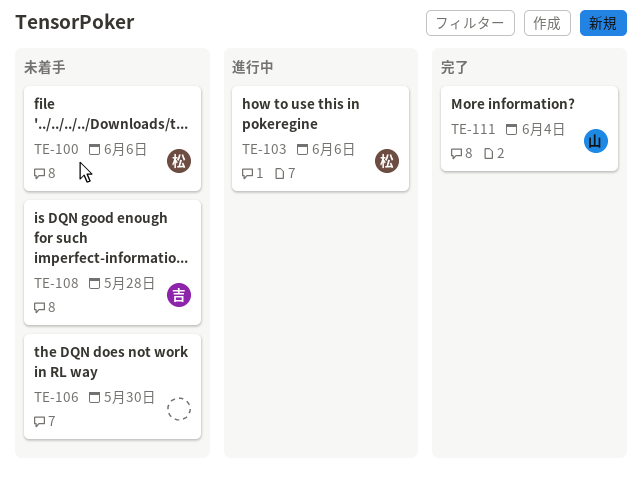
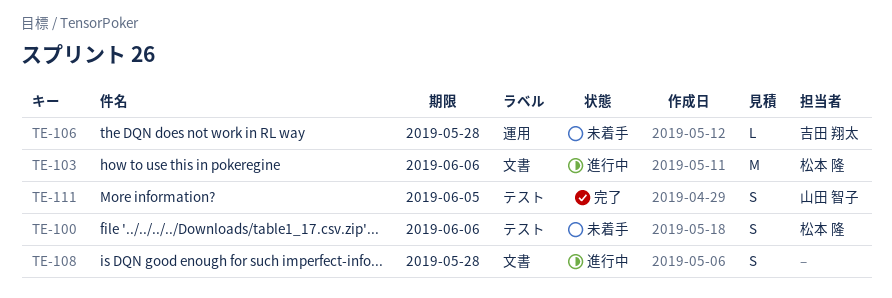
TE-106, owner: none -> 吉田 翔太
TE-106, due: May 30 -> May 28
TE-108, status: 未着手 -> 進行中
TE-108, owner: 吉田 翔太 -> none
TE-111, due: Jun 4 -> Jun 5

